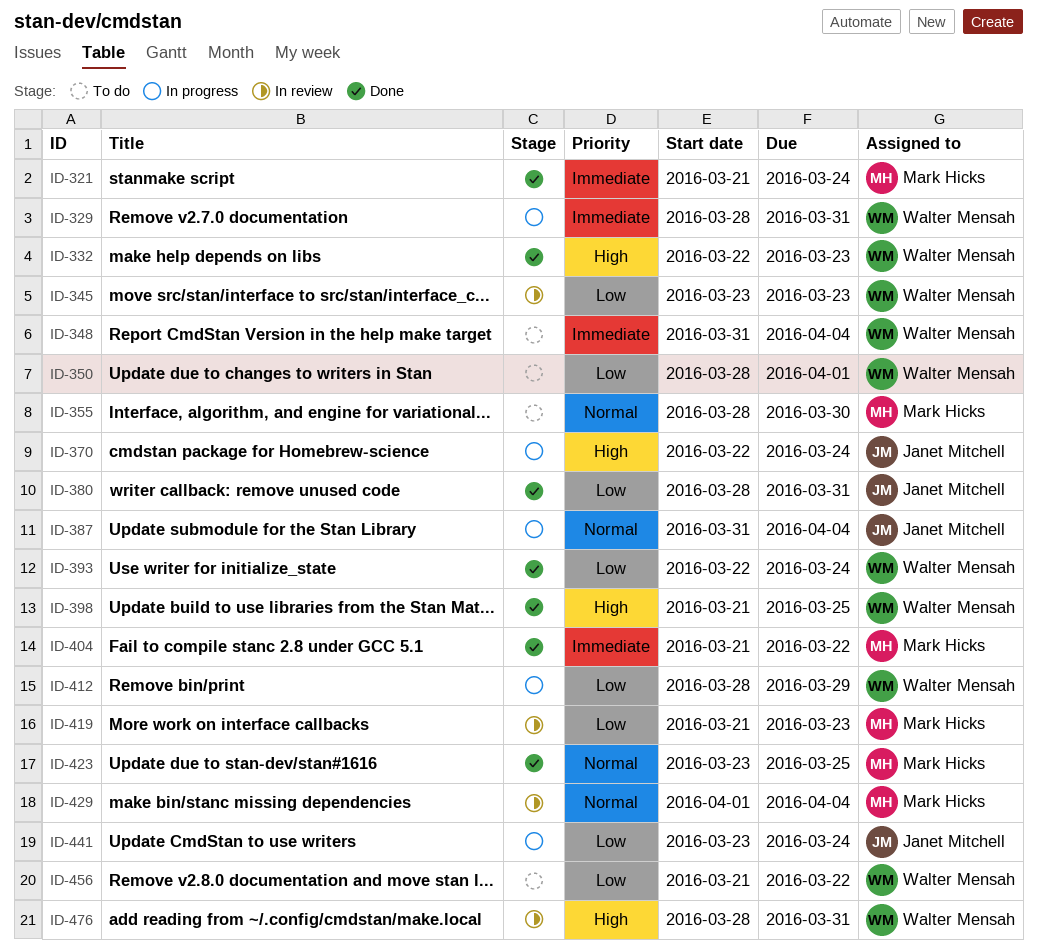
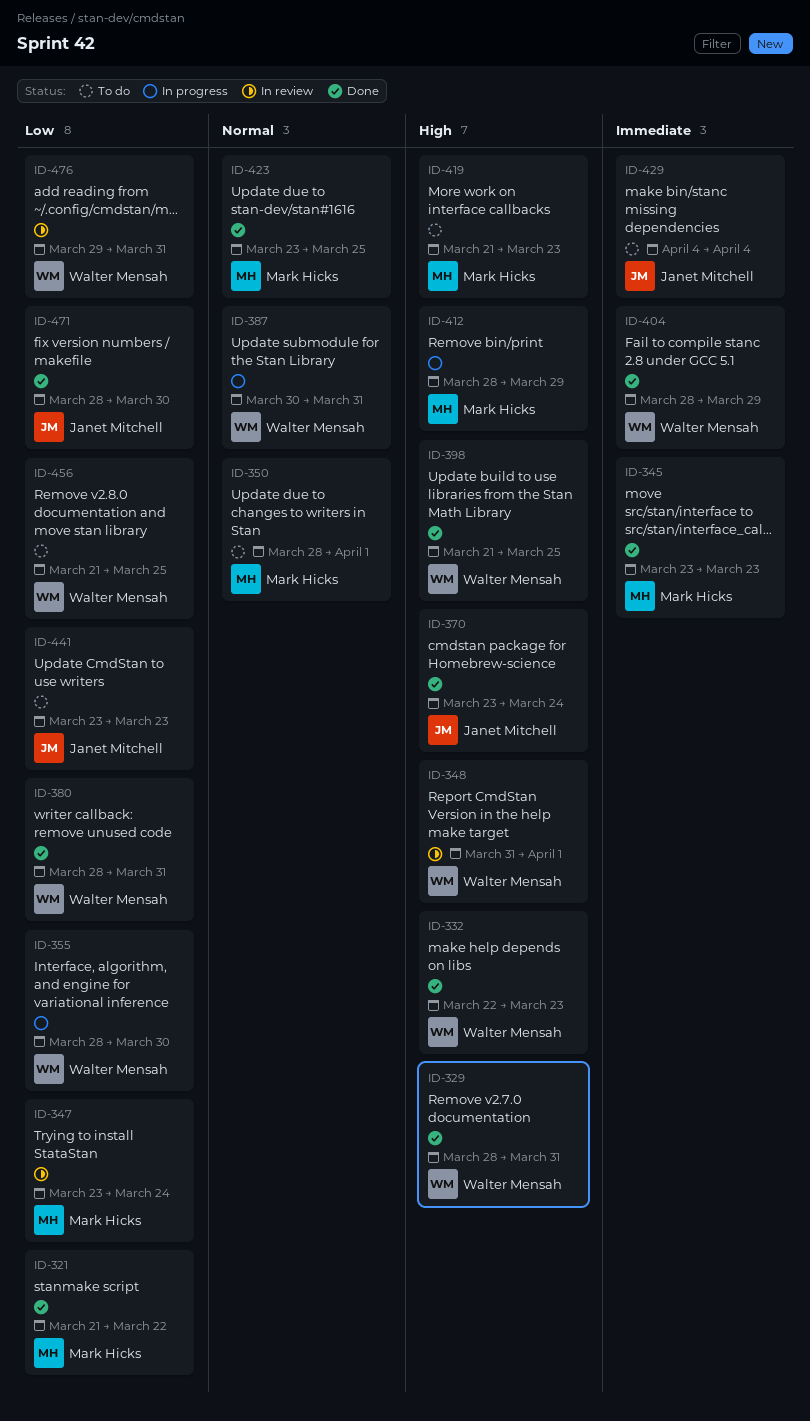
ID-321, priority: Immediate -> Low
ID-321, due: Mar 24 -> Mar 22
ID-329, status: In progress -> Done
ID-329, priority: Immediate -> High
ID-345, status: In review -> Done
ID-345, owner: Walter Mensah -> Mark Hicks
ID-345, priority: Low -> Immediate
ID-347: none -> present
ID-348, status: To do -> In review
ID-348, priority: Immediate -> High
ID-348, due: Apr 4 -> Apr 1
ID-350, owner: Walter Mensah -> Mark Hicks
ID-350, priority: Low -> Normal
ID-355, status: To do -> In progress
ID-355, owner: Mark Hicks -> Walter Mensah
ID-355, priority: Normal -> Low
ID-370, status: In progress -> Done
ID-370, start: Mar 22 -> Mar 23
ID-380, owner: Janet Mitchell -> Walter Mensah
ID-387, owner: Janet Mitchell -> Walter Mensah
ID-387, start: Mar 31 -> Mar 30
ID-387, due: Apr 4 -> Mar 31
ID-393: present -> none
ID-404, owner: Mark Hicks -> Walter Mensah
ID-404, start: Mar 21 -> Mar 28
ID-404, due: Mar 22 -> Mar 29
ID-412, owner: Walter Mensah -> Mark Hicks
ID-412, priority: Low -> High
ID-419, status: In review -> To do
ID-419, priority: Low -> High
ID-429, status: In review -> To do
ID-429, owner: Mark Hicks -> Janet Mitchell
ID-429, priority: Normal -> Immediate
ID-429, start: Apr 1 -> Apr 4
ID-441, status: In progress -> To do
ID-441, due: Mar 24 -> Mar 23
ID-456, due: Mar 22 -> Mar 25
ID-471: none -> present
ID-476, priority: High -> Low
ID-476, start: Mar 28 -> Mar 29

